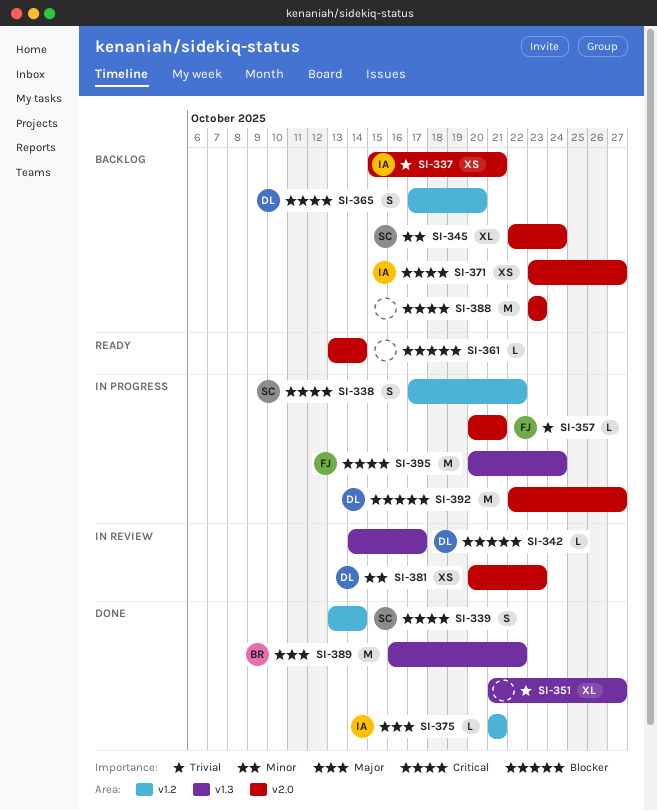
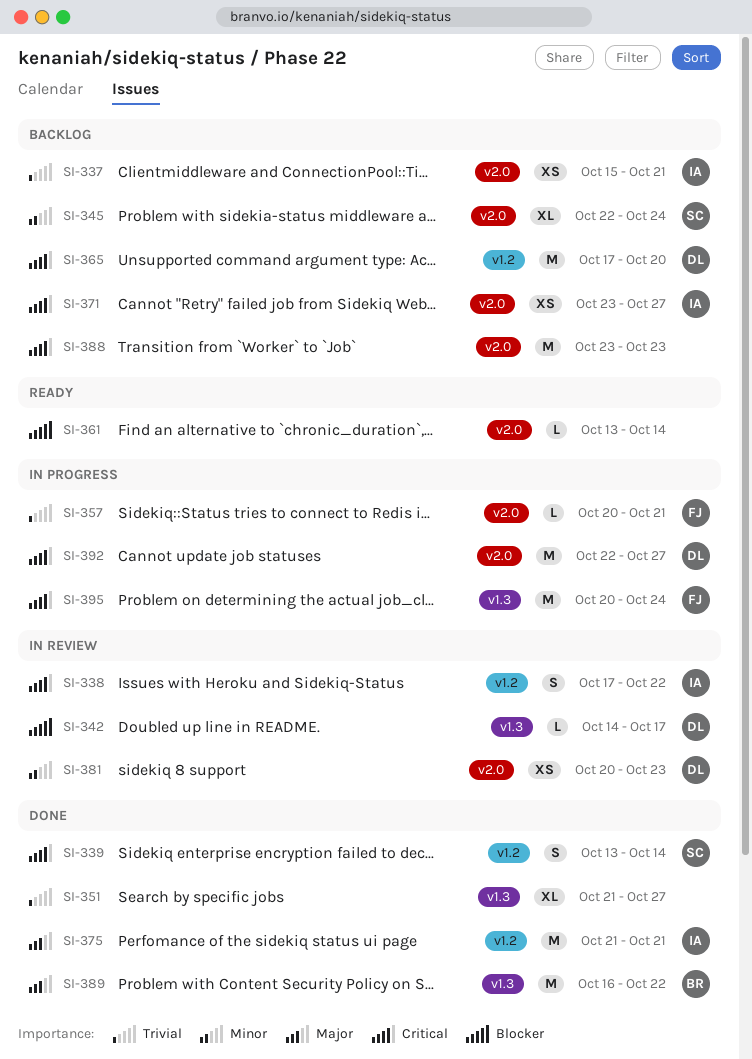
SI-338, status: In progress -> In review
SI-338, owner: SC -> IA
SI-365, estimate: S -> M
SI-375, estimate: L -> M
SI-392, priority: Blocker -> Critical

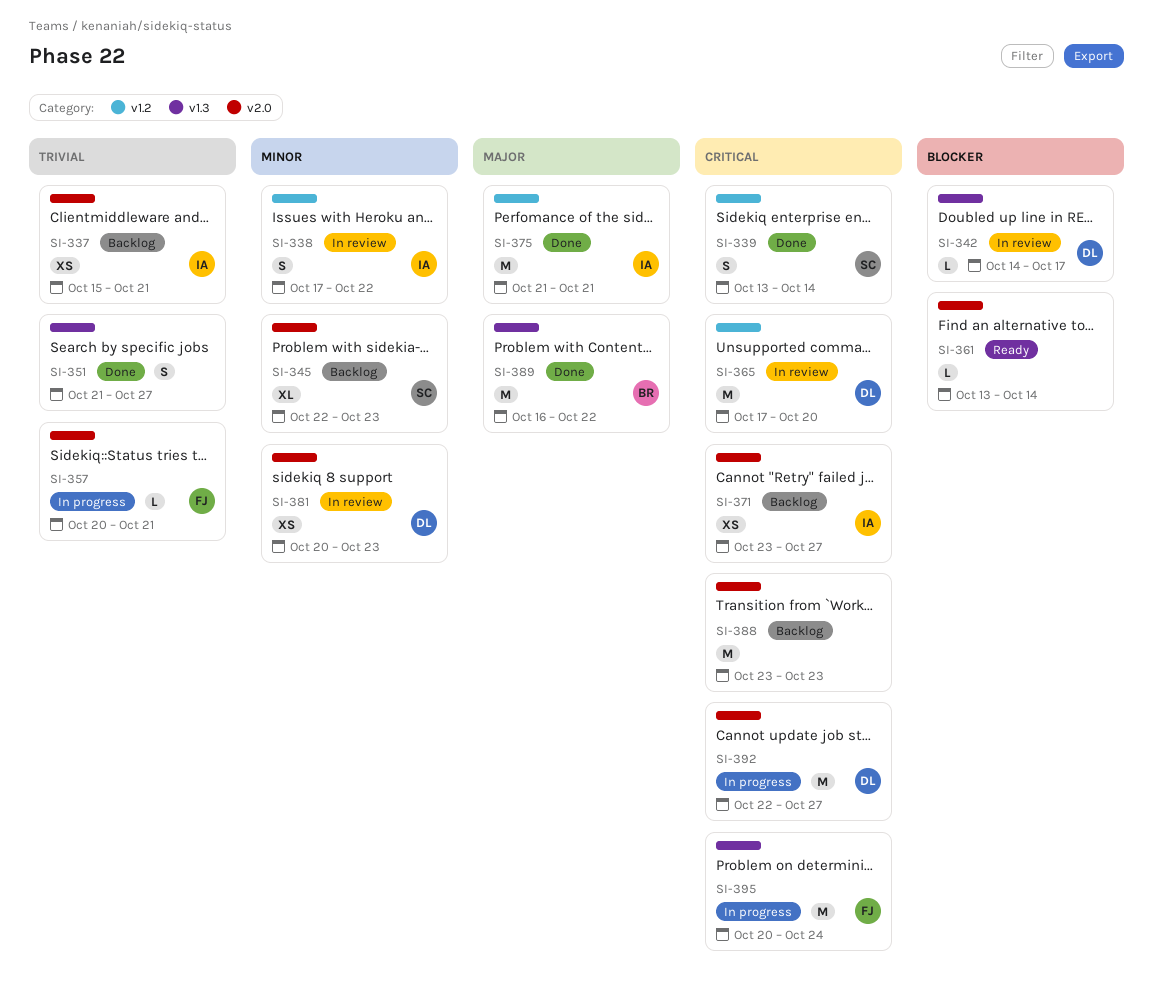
SI-338, priority: Critical -> Minor
SI-345, due: Oct 24 -> Oct 23
SI-351, estimate: XL -> S
SI-365, status: Backlog -> In review

